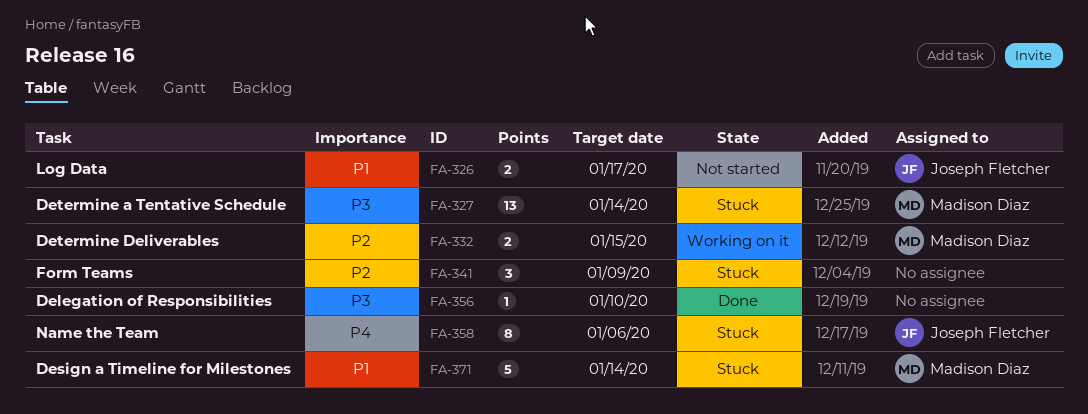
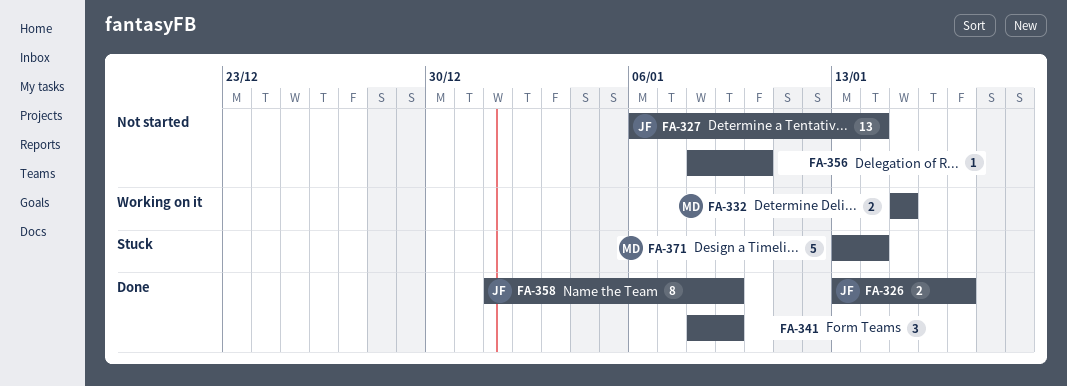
FA-326, status: Not started -> Done
FA-327, status: Stuck -> Not started
FA-327, owner: Madison Diaz -> Joseph Fletcher
FA-341, status: Stuck -> Done
FA-356, status: Done -> Not started
FA-358, status: Stuck -> Done
FA-358, due: Jan 6 -> Jan 9

